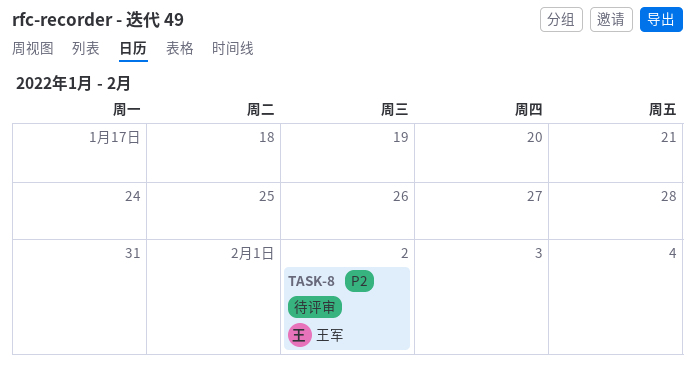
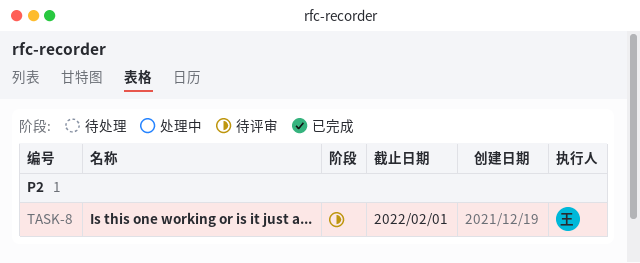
TASK-8, due: Feb 2 -> Feb 1

